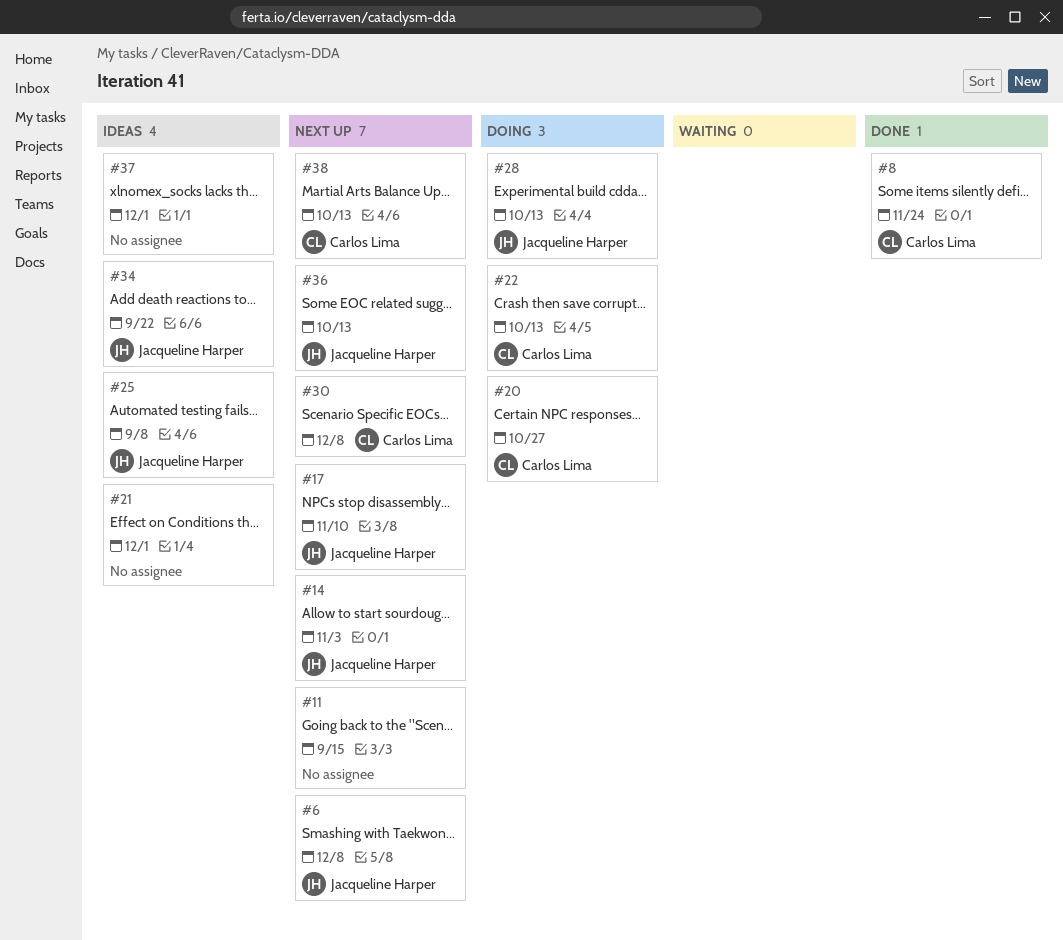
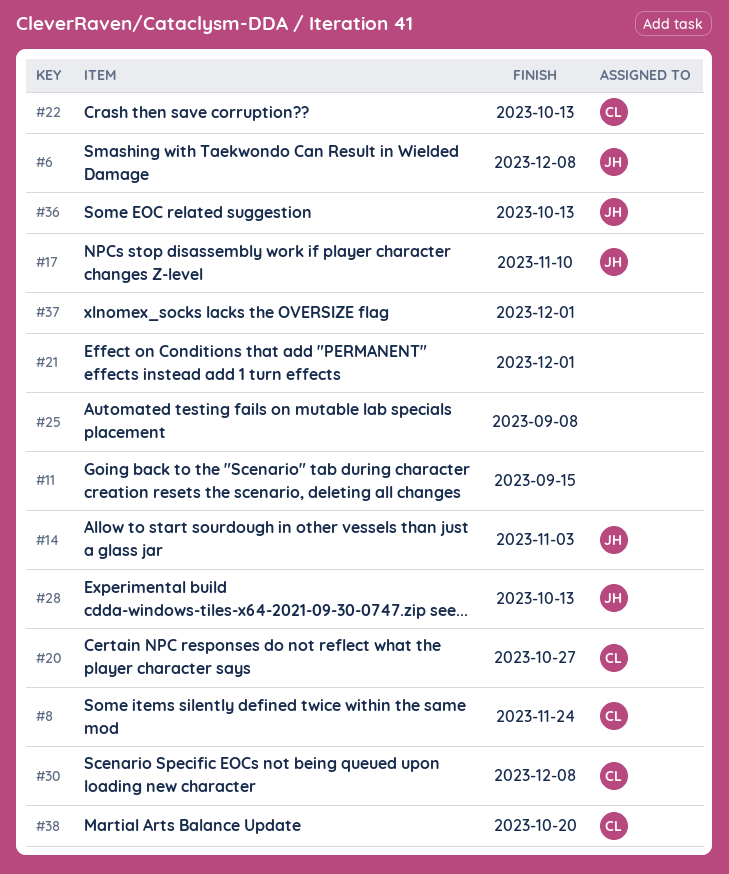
#25, owner: Jacqueline Harper -> none
#34: present -> none
#38, due: Oct 13 -> Oct 20

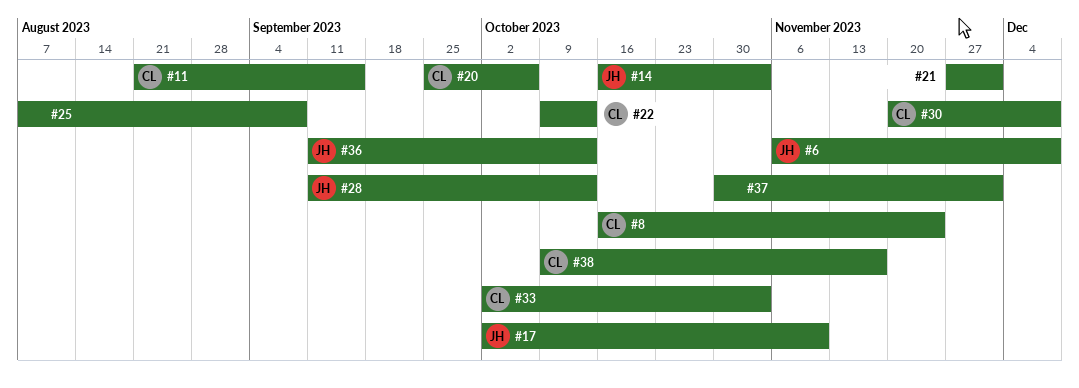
#11, owner: none -> CL
#20, due: Oct 27 -> Oct 6
#33: none -> present
#38, due: Oct 20 -> Nov 17

